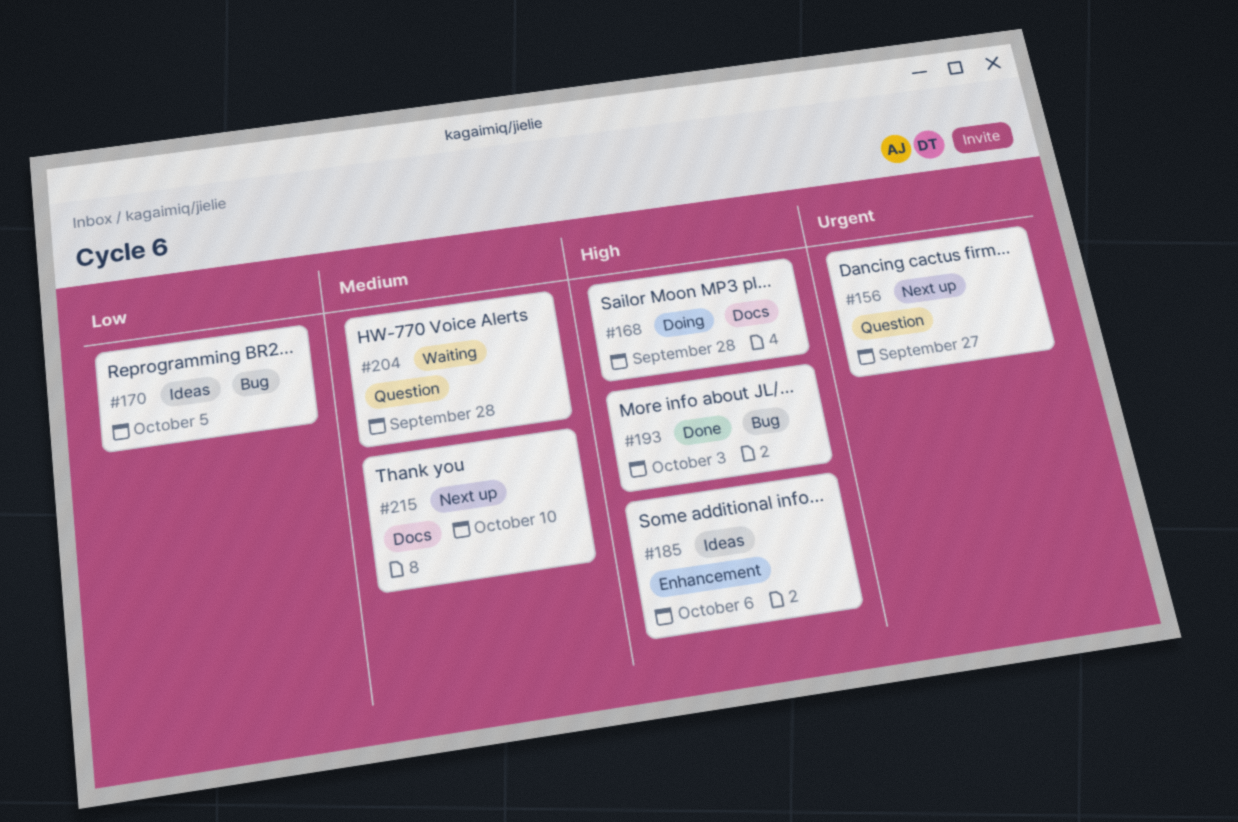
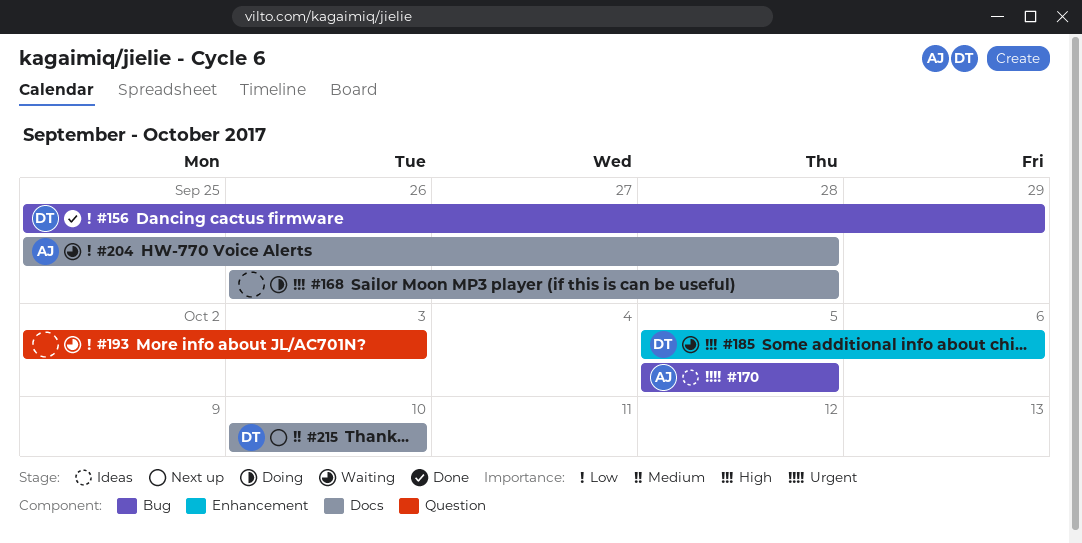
#156, status: Next up -> Done
#156, priority: Urgent -> Low
#156, label: Question -> Bug
#156, due: Sep 27 -> Sep 29
#170, priority: Low -> Urgent
#185, status: Ideas -> Waiting
#193, status: Done -> Waiting
#193, priority: High -> Low
#193, label: Bug -> Question
#204, priority: Medium -> Low
#204, label: Question -> Docs

